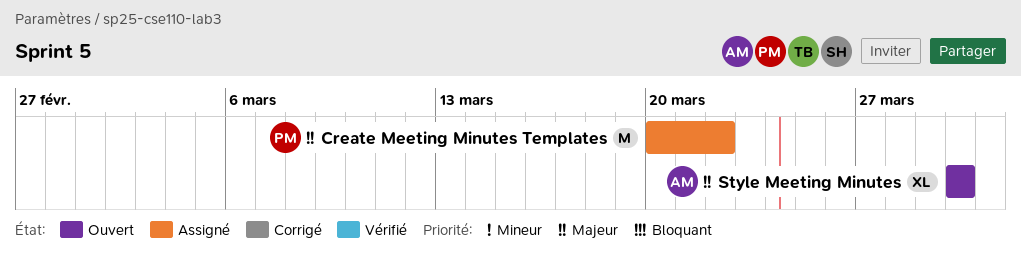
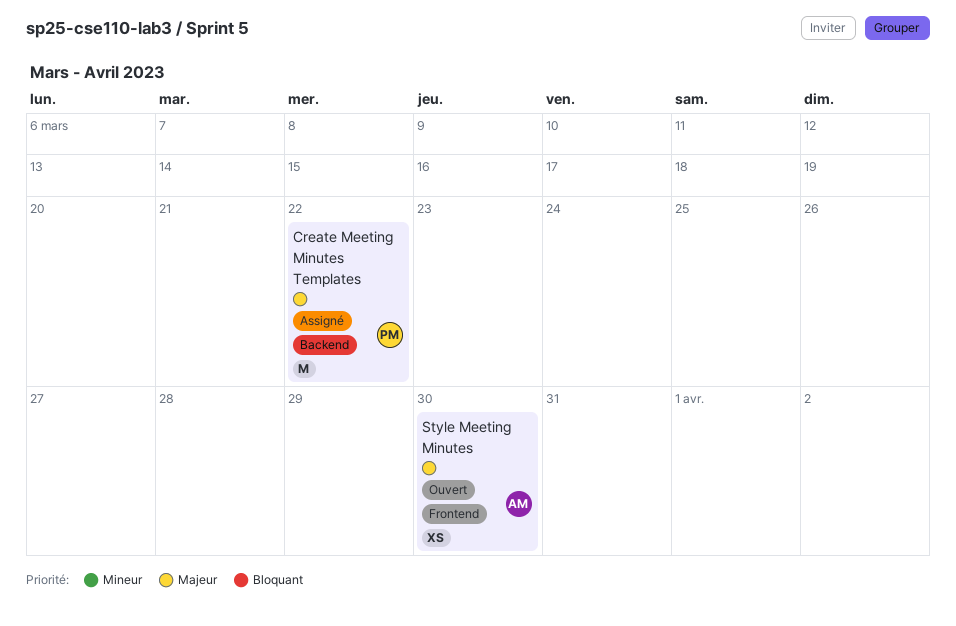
Style Meeting Minutes, estimate: XL -> XS

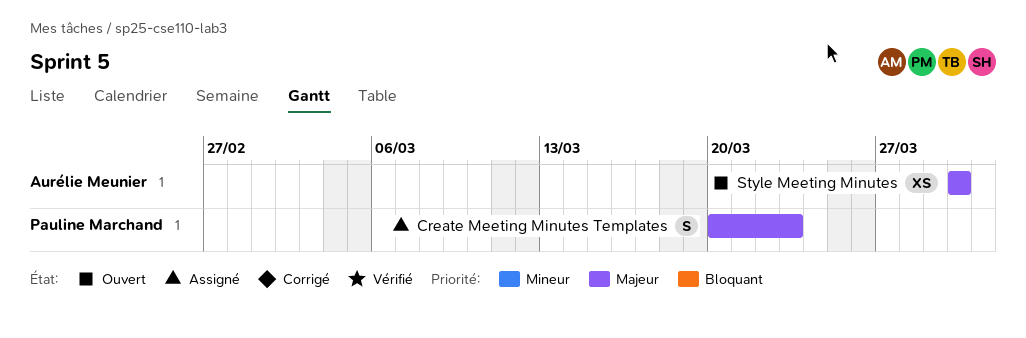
Create Meeting Minutes Templates, estimate: M -> S
Create Meeting Minutes Templates, due: Mar 22 -> Mar 23

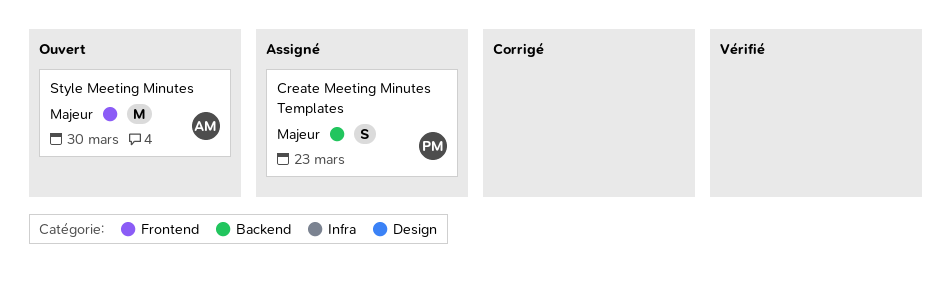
Style Meeting Minutes, estimate: XS -> M

